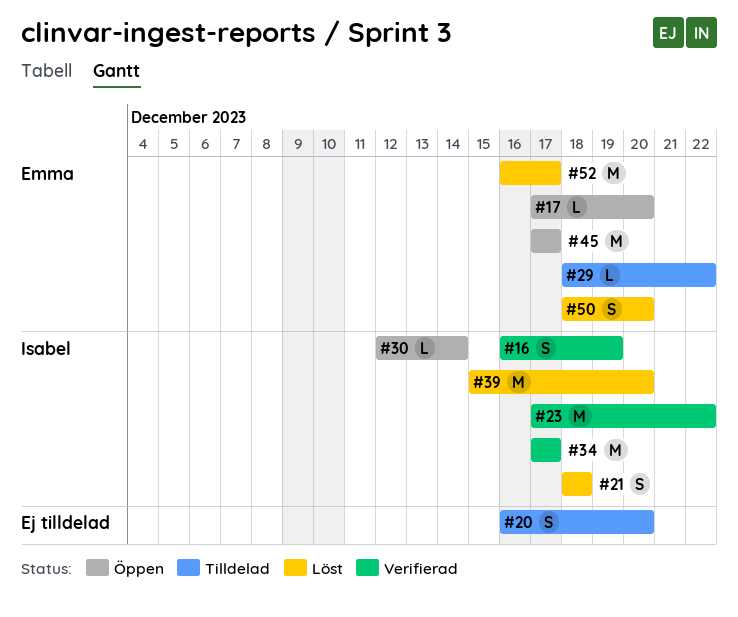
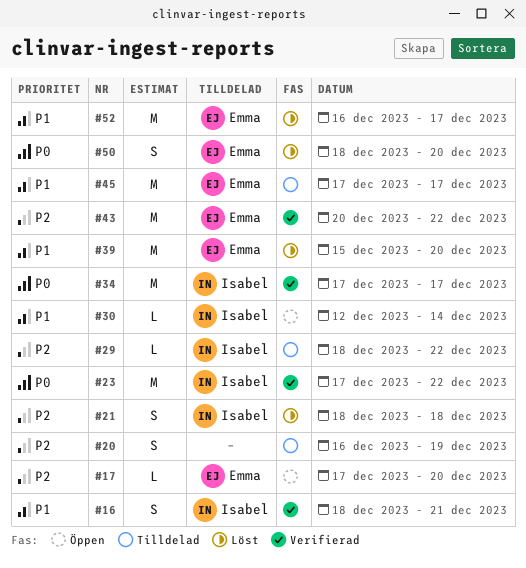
#16, start: Dec 16 -> Dec 18
#16, due: Dec 19 -> Dec 21
#20, due: Dec 20 -> Dec 19
#29, owner: Emma -> Isabel
#39, owner: Isabel -> Emma
#43: none -> present
#45, status: Öppen -> Tilldelad

